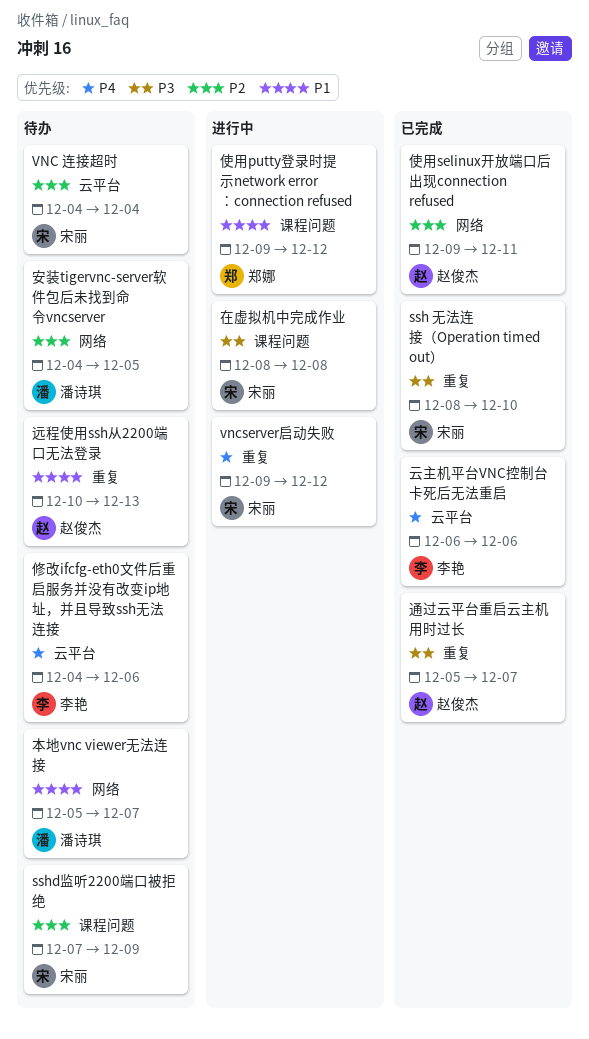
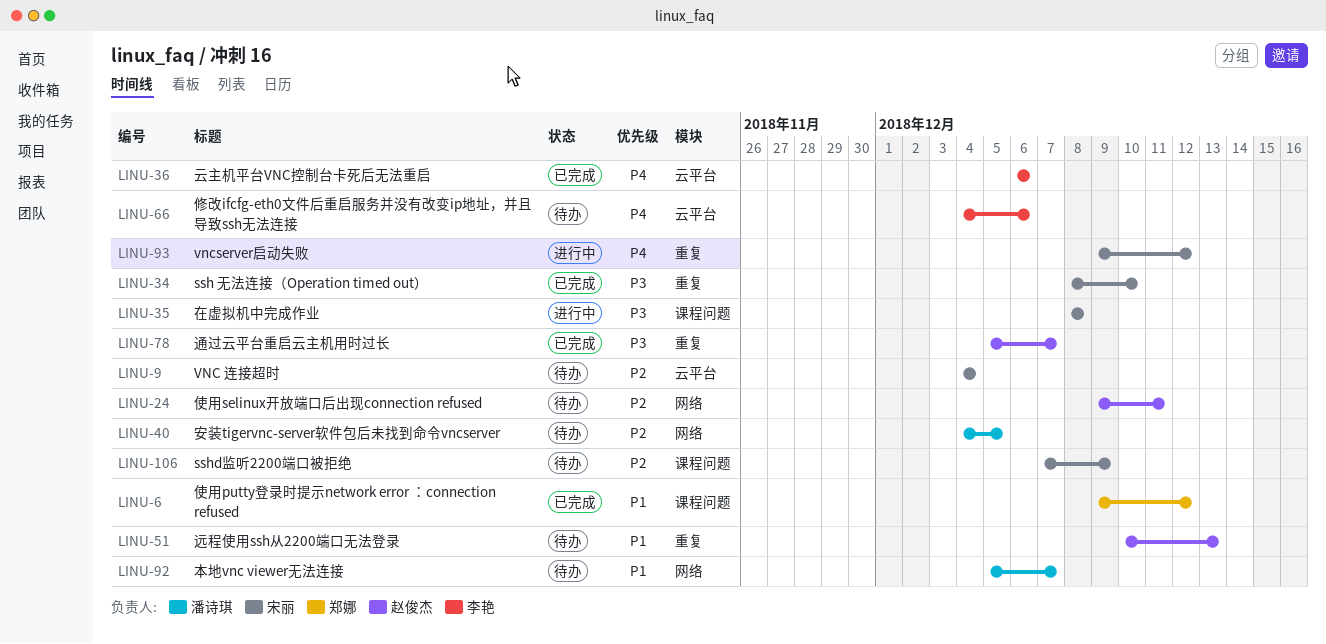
使用putty登录时提示network error ：connection refused, status: 进行中 -> 已完成
使用selinux开放端口后出现connection refused, status: 已完成 -> 待办

